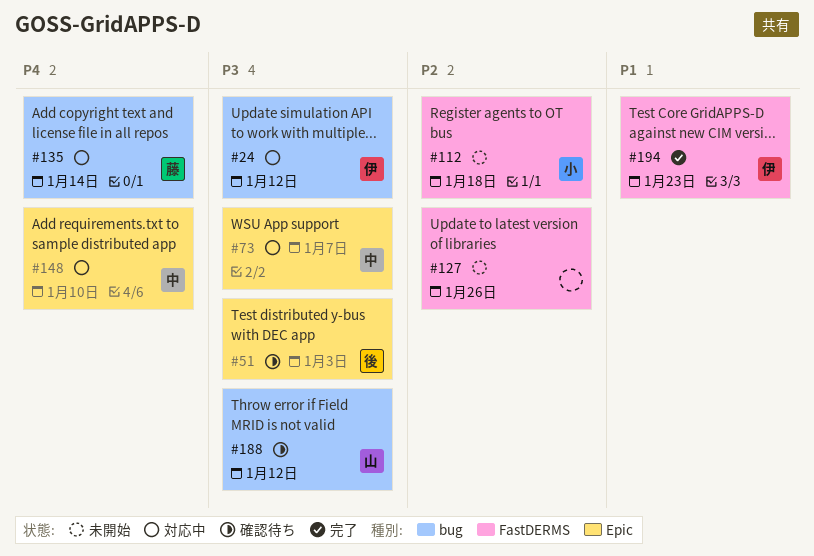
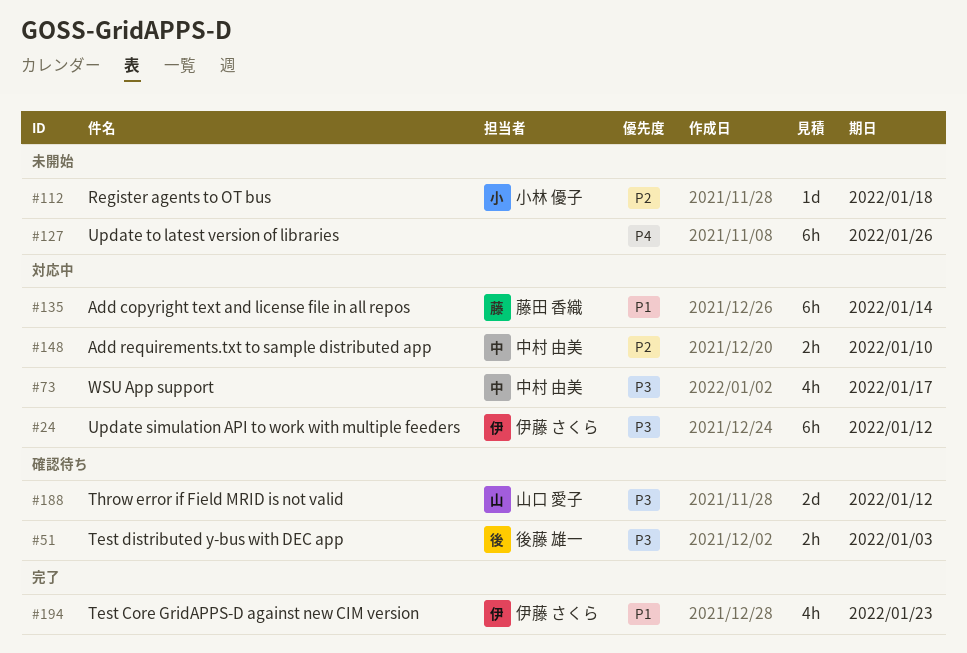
#73, due: Jan 7 -> Jan 17
#127, priority: P2 -> P4
#135, priority: P4 -> P1
#148, priority: P4 -> P2

